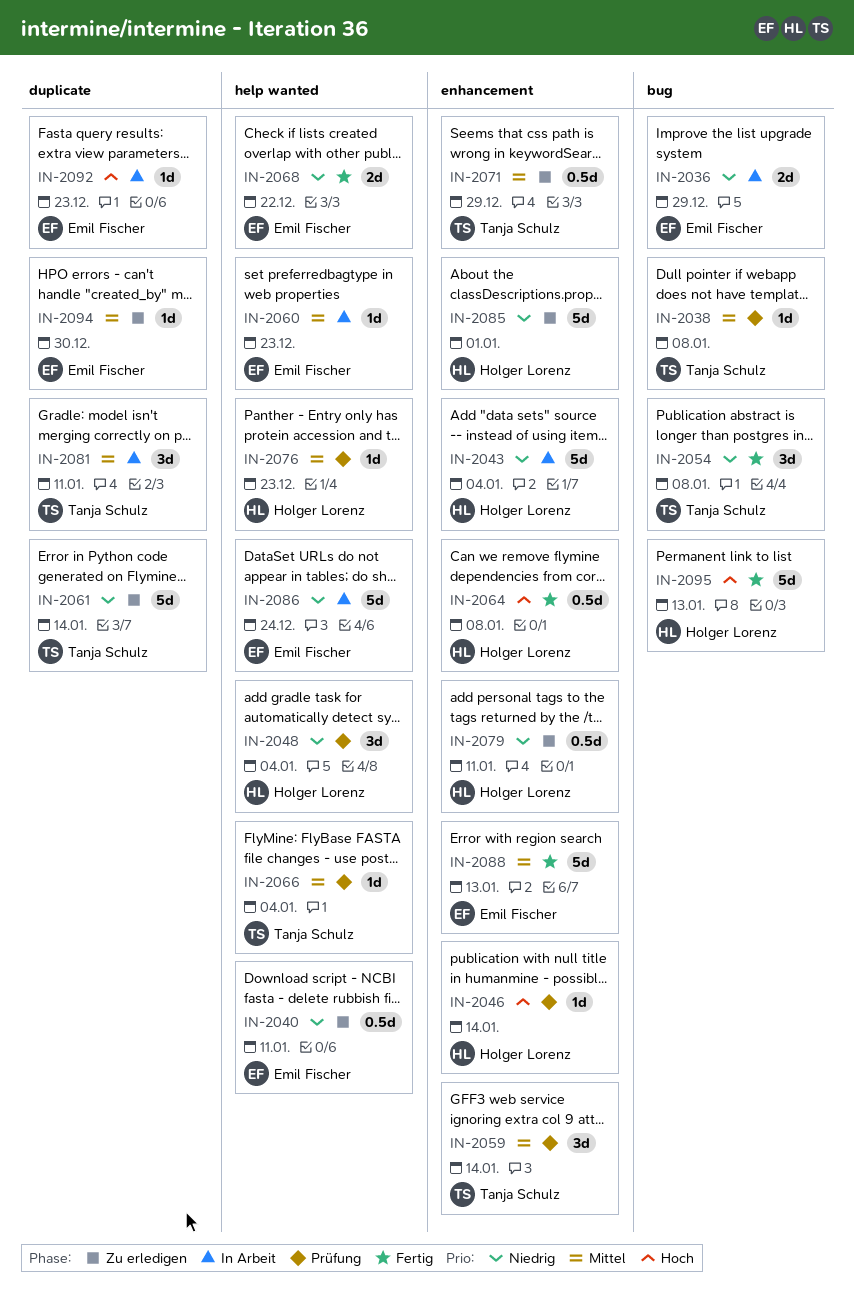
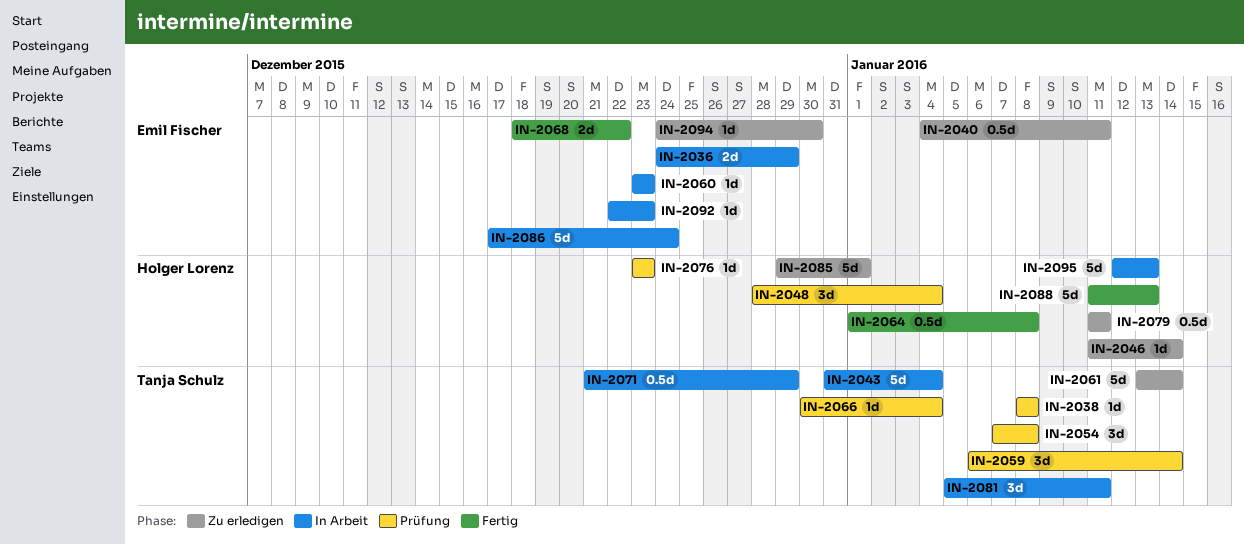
IN-2043, owner: Holger Lorenz -> Tanja Schulz
IN-2046, status: Prüfung -> Zu erledigen
IN-2054, status: Fertig -> Prüfung
IN-2071, status: Zu erledigen -> In Arbeit
IN-2088, owner: Emil Fischer -> Holger Lorenz
IN-2095, status: Fertig -> In Arbeit

